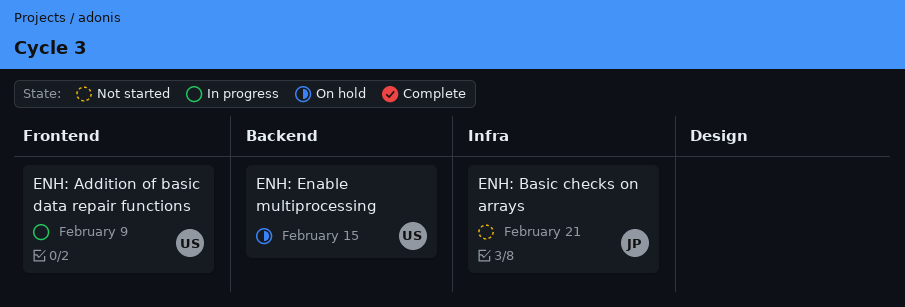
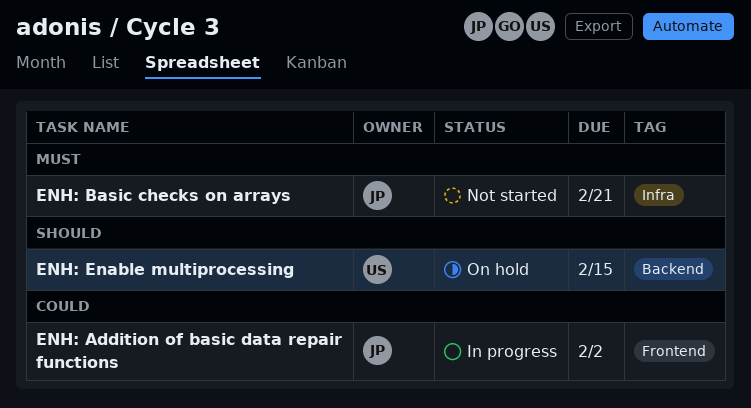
ENH: Addition of basic data repair functions, owner: US -> JP
ENH: Addition of basic data repair functions, due: Feb 9 -> Feb 2

